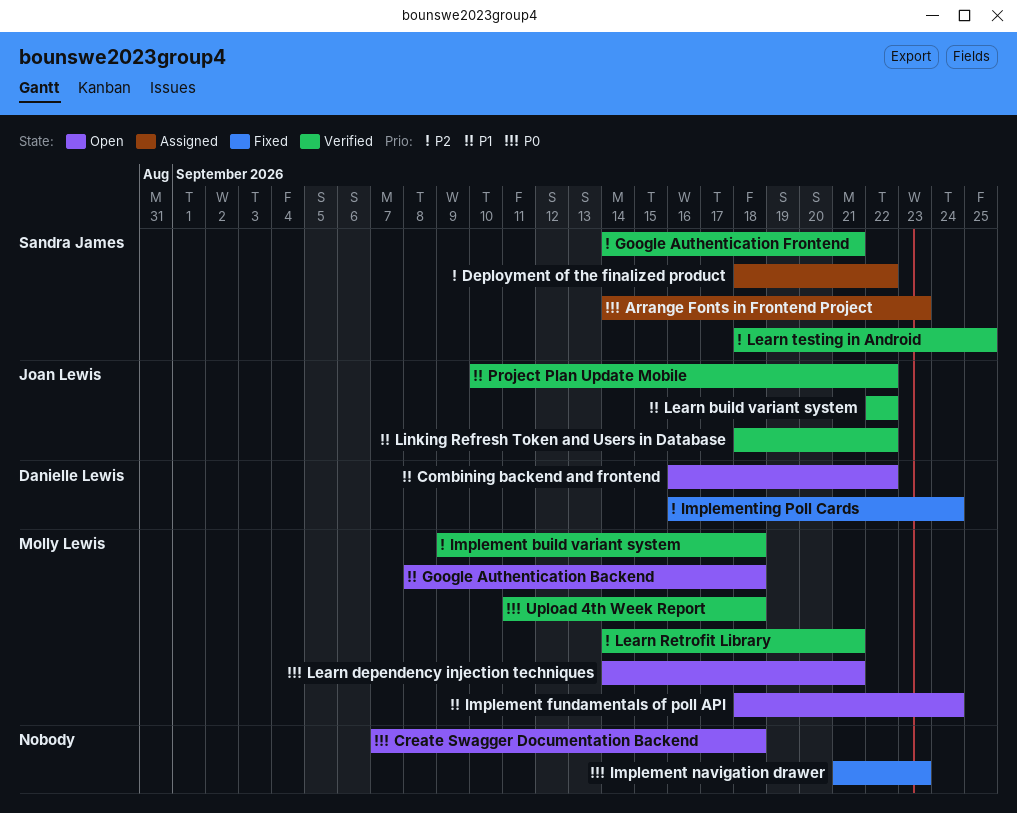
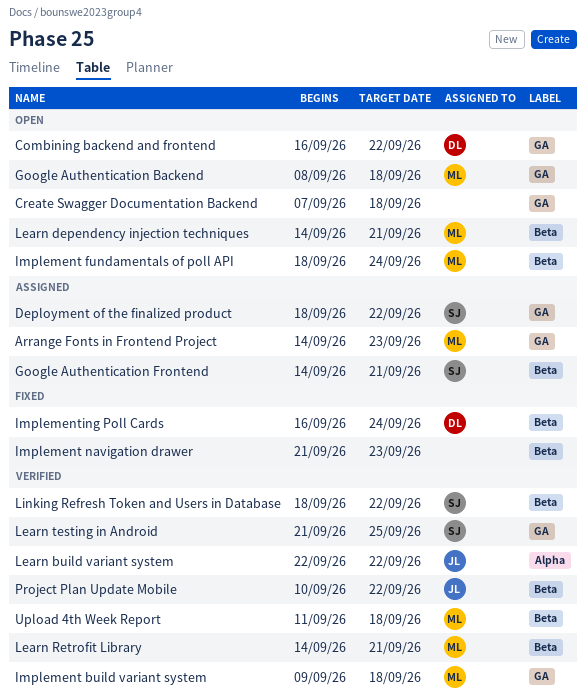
Arrange Fonts in Frontend Project, owner: Sandra James -> Molly Lewis
Google Authentication Frontend, status: Verified -> Assigned
Learn testing in Android, start: Sep 18 -> Sep 21
Linking Refresh Token and Users in Database, owner: Joan Lewis -> Sandra James

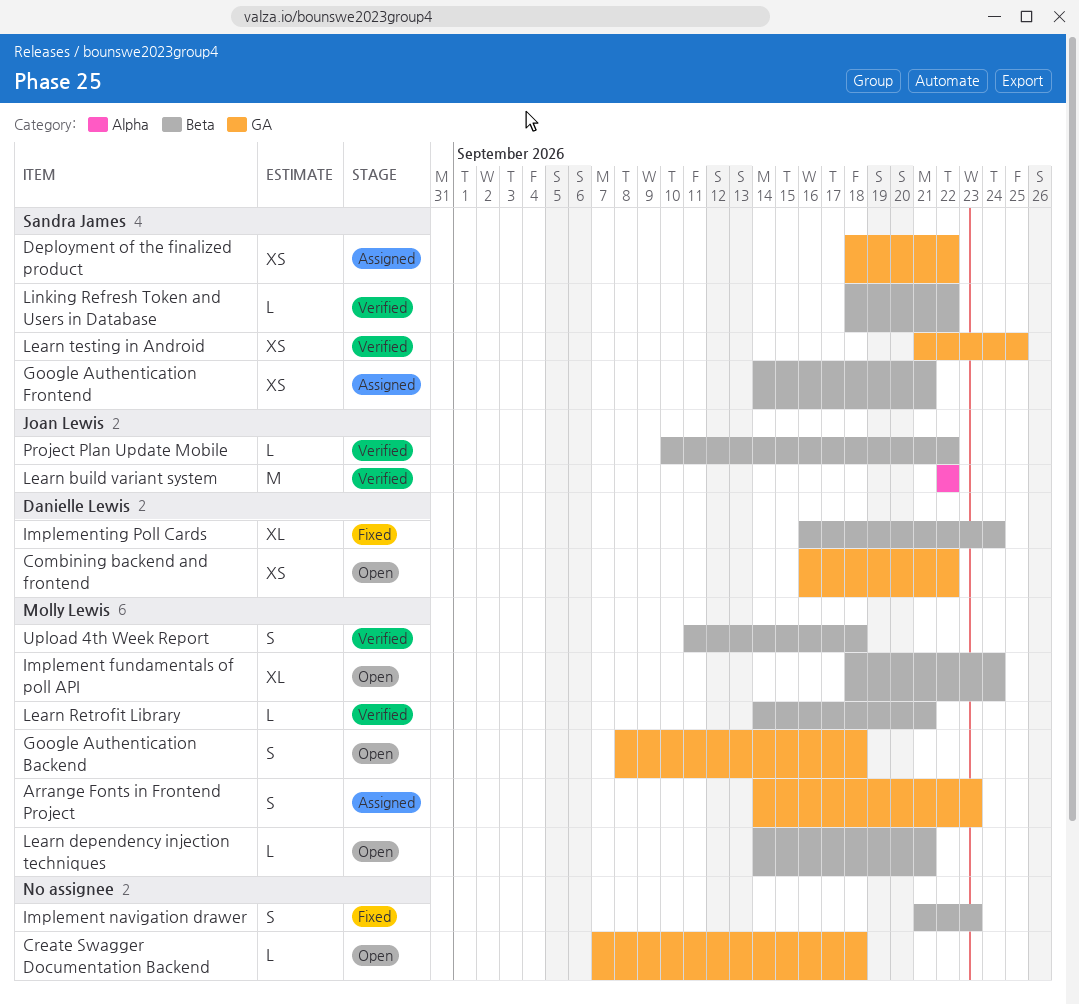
Implement build variant system: present -> none

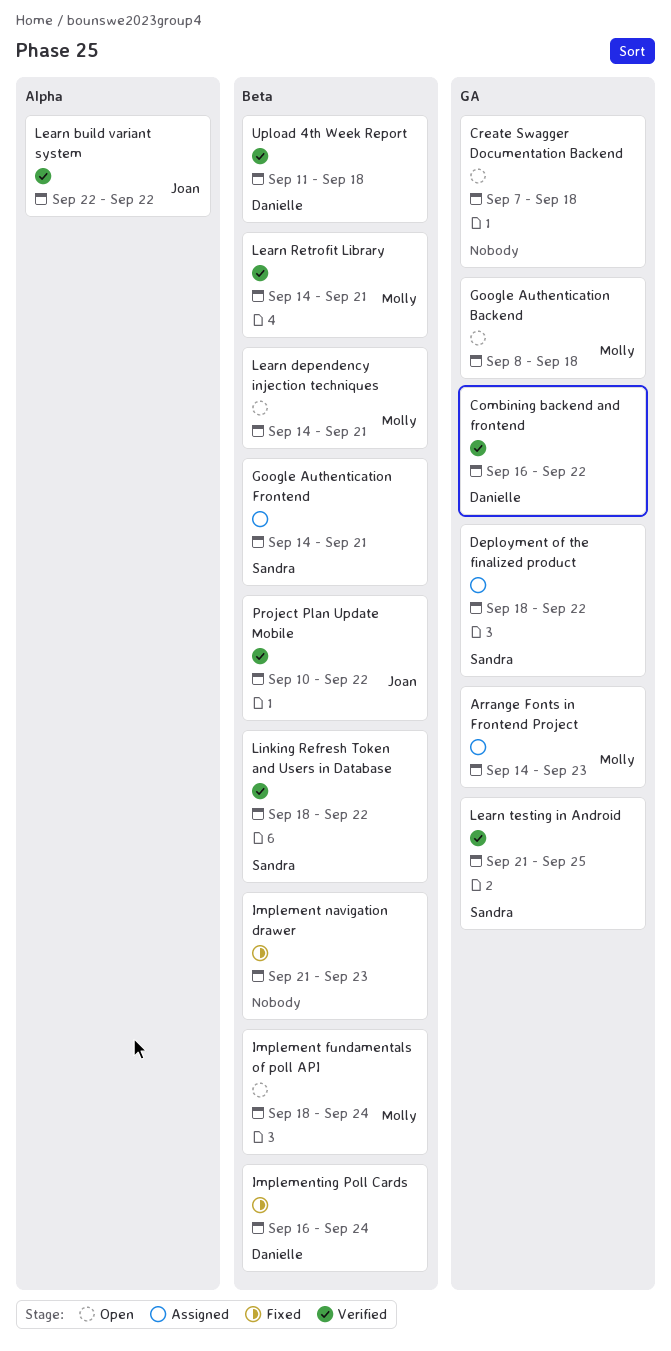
Combining backend and frontend, status: Open -> Verified
Upload 4th Week Report, owner: Molly Lewis -> Danielle Lewis

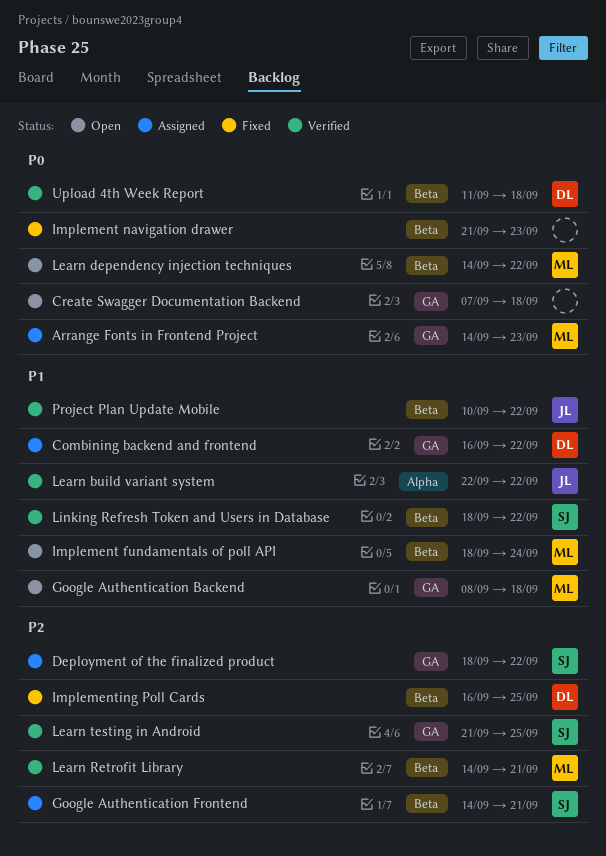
Combining backend and frontend, status: Verified -> Assigned
Implementing Poll Cards, due: Sep 24 -> Sep 25
Learn dependency injection techniques, due: Sep 21 -> Sep 22

